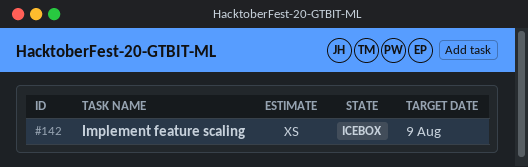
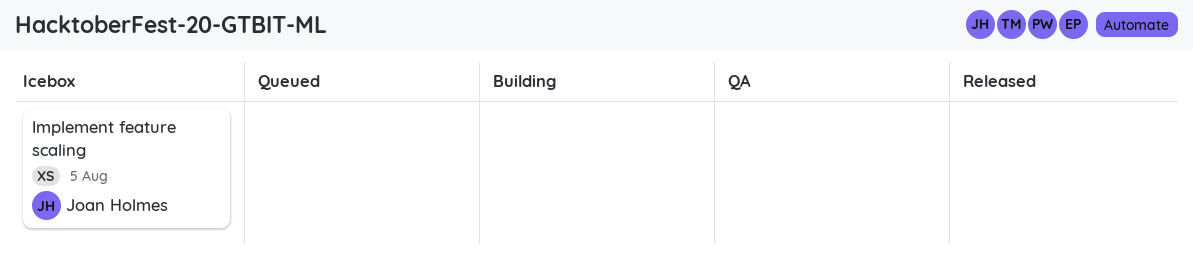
Implement feature scaling, due: Aug 9 -> Aug 5

